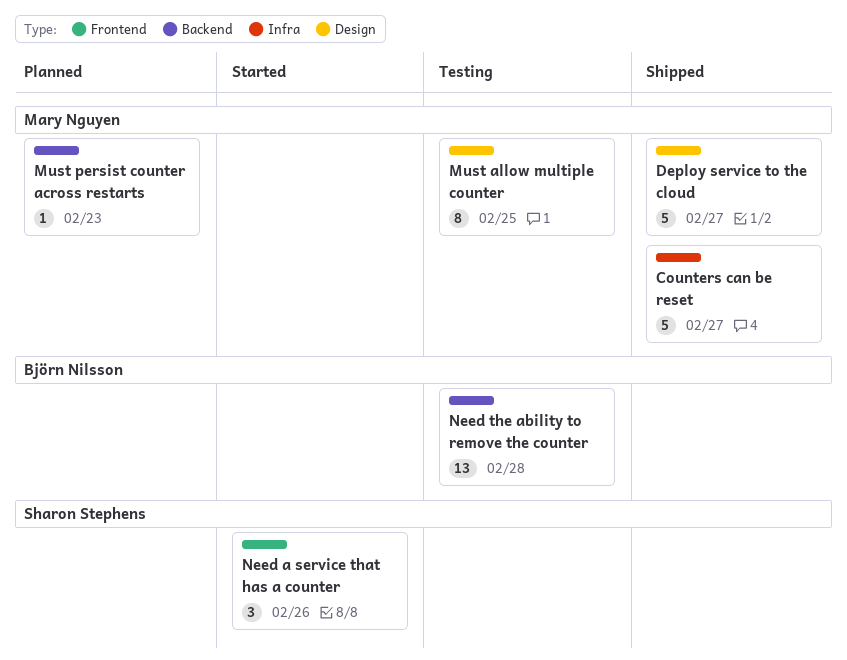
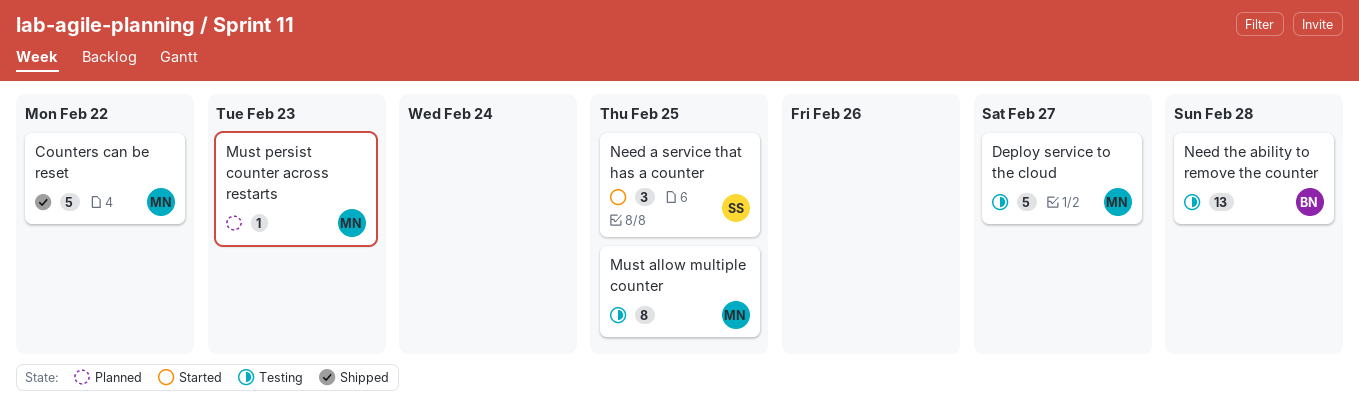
Counters can be reset, due: Feb 27 -> Feb 22
Deploy service to the cloud, status: Shipped -> Testing
Need a service that has a counter, due: Feb 26 -> Feb 25

